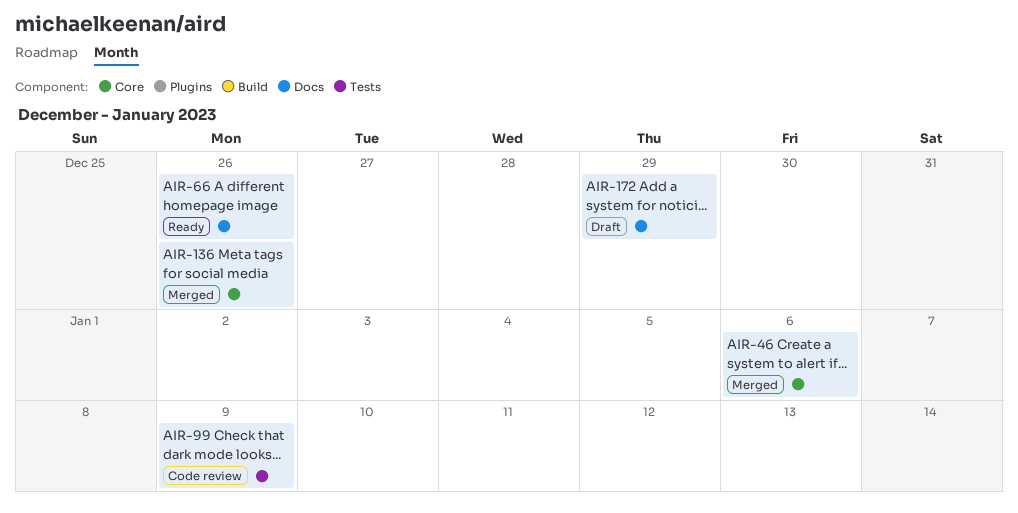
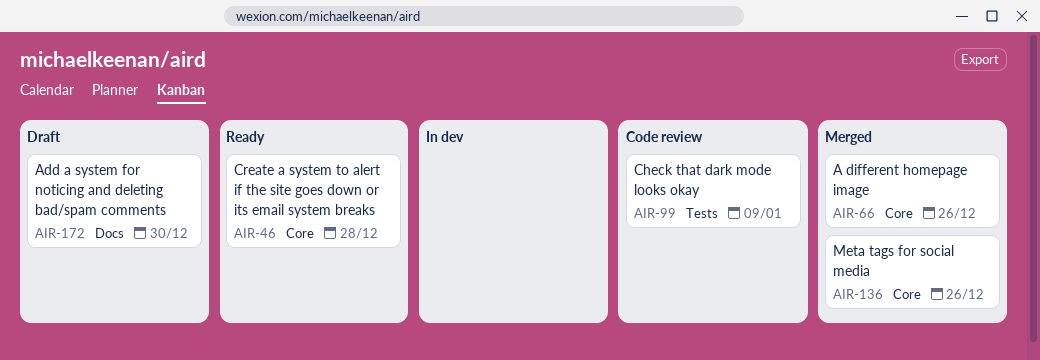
AIR-46, status: Merged -> Ready
AIR-46, due: Jan 6 -> Dec 28
AIR-66, status: Ready -> Merged
AIR-66, label: Docs -> Core
AIR-172, due: Dec 29 -> Dec 30

